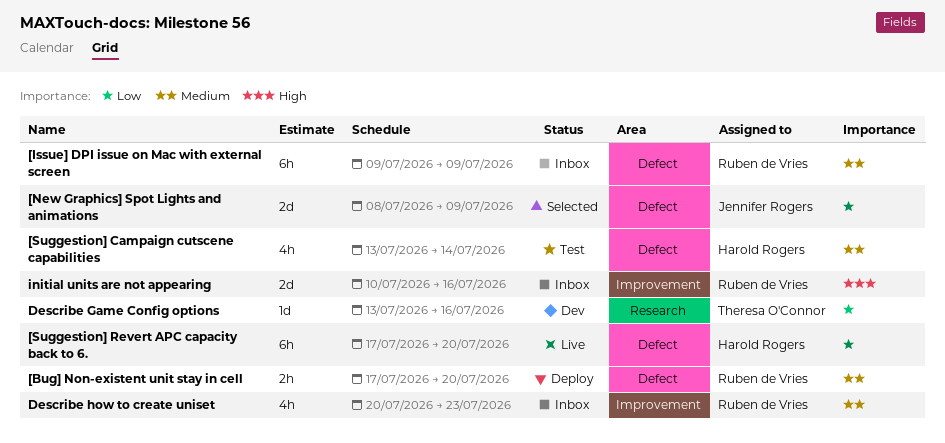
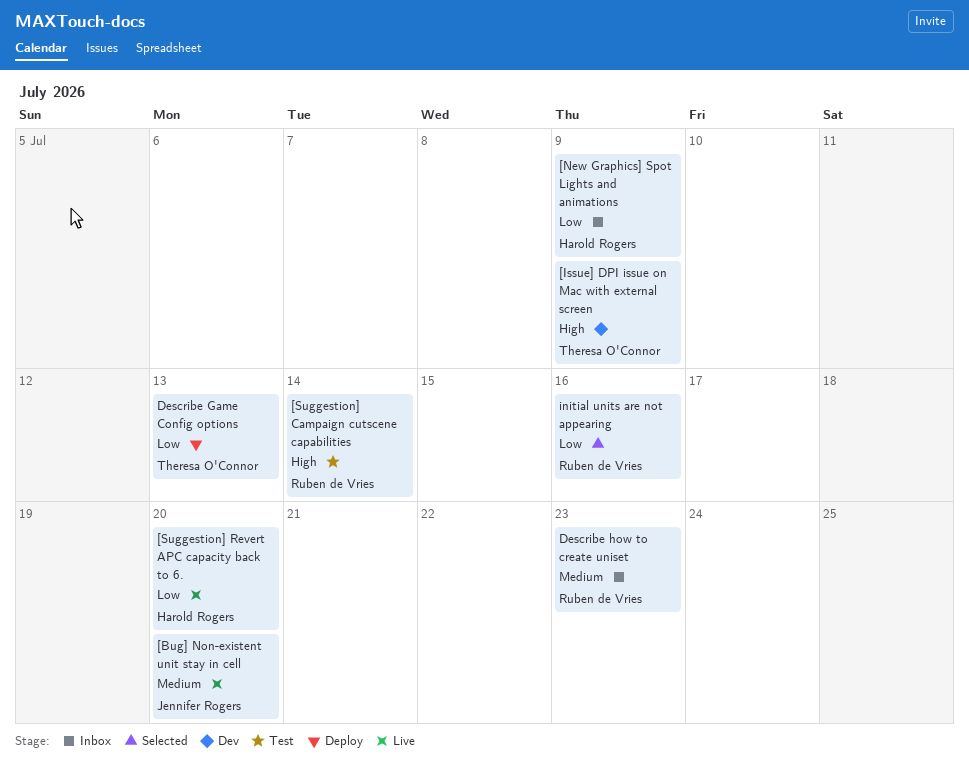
[Bug] Non-existent unit stay in cell, status: Deploy -> Live
[Bug] Non-existent unit stay in cell, owner: Ruben de Vries -> Jennifer Rogers
[Issue] DPI issue on Mac with external screen, status: Inbox -> Dev
[Issue] DPI issue on Mac with external screen, owner: Ruben de Vries -> Theresa O'Connor
[Issue] DPI issue on Mac with external screen, priority: Medium -> High
[New Graphics] Spot Lights and animations, status: Selected -> Inbox
[New Graphics] Spot Lights and animations, owner: Jennifer Rogers -> Harold Rogers
[Suggestion] Campaign cutscene capabilities, owner: Harold Rogers -> Ruben de Vries
[Suggestion] Campaign cutscene capabilities, priority: Medium -> High
Describe Game Config options, status: Dev -> Deploy
Describe Game Config options, due: Jul 16 -> Jul 13
initial units are not appearing, status: Inbox -> Selected
initial units are not appearing, priority: High -> Low

